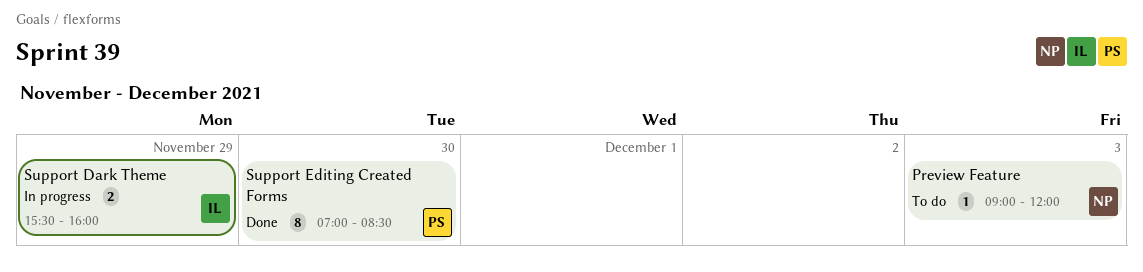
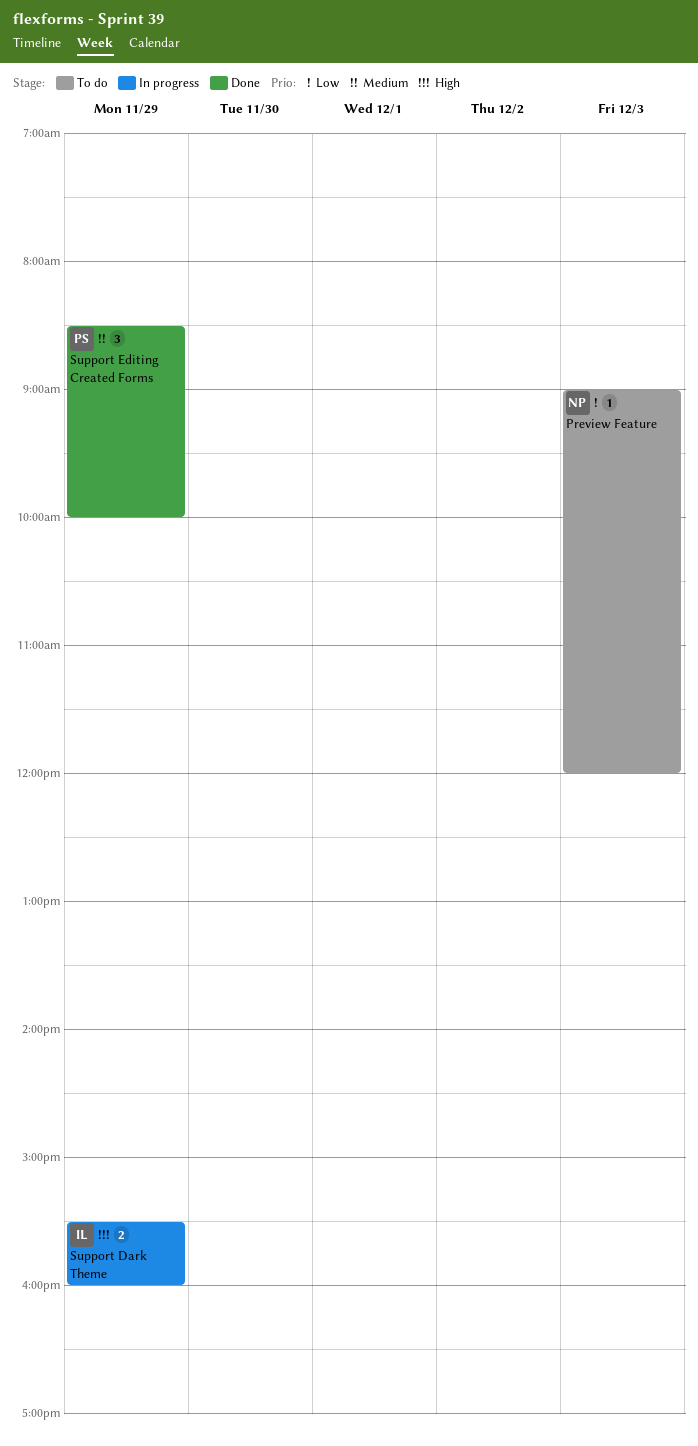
Support Editing Created Forms, estimate: 8 -> 3
Support Editing Created Forms, day: Nov 30 -> Nov 29
Support Editing Created Forms, begins: 07:00 -> 08:30
Support Editing Created Forms, ends: 08:30 -> 10:00

